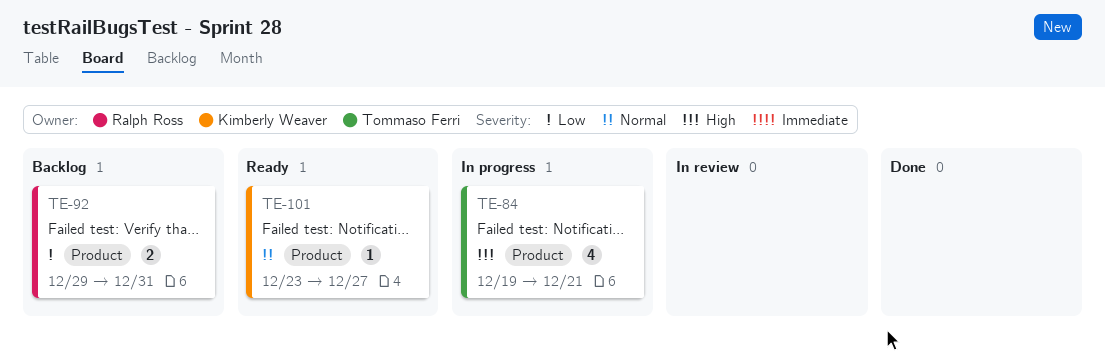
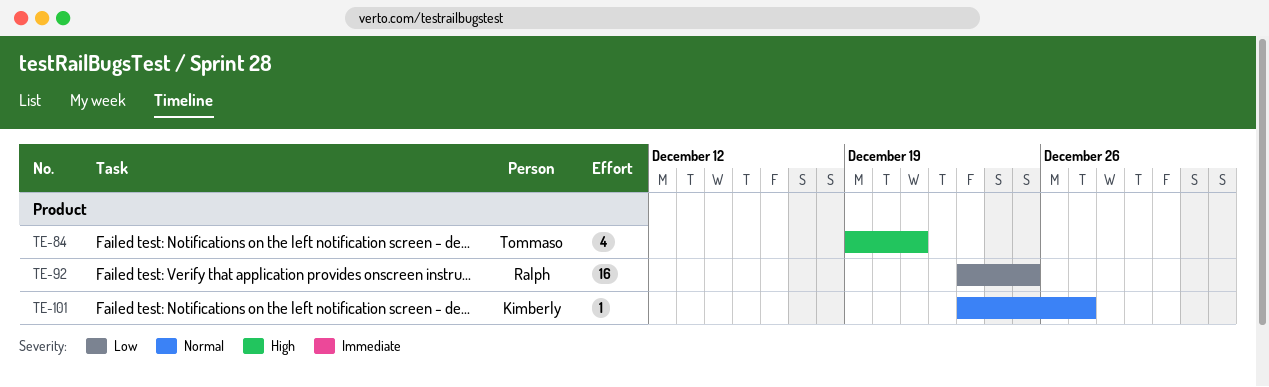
TE-92, estimate: 2 -> 16
TE-92, start: Dec 29 -> Dec 23
TE-92, due: Dec 31 -> Dec 25

